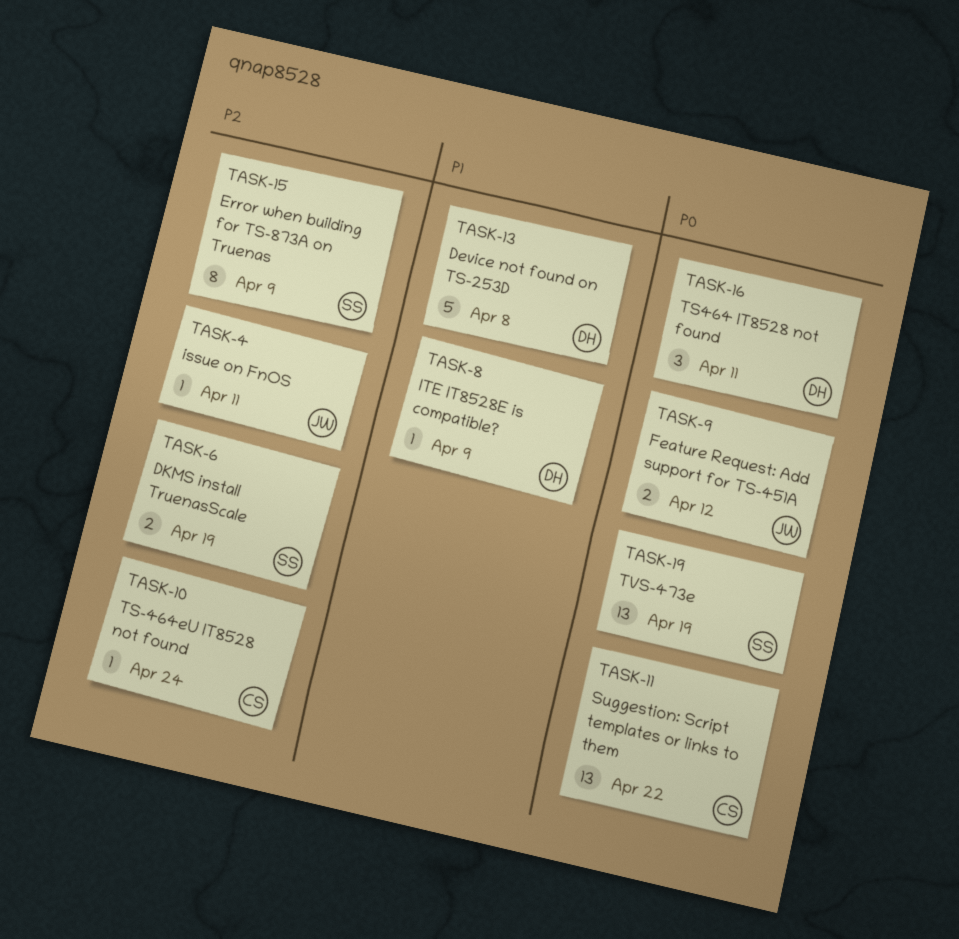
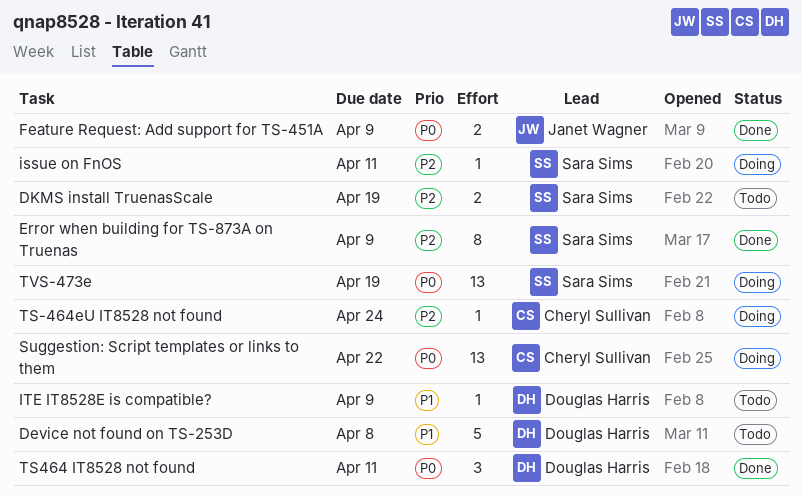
Feature Request: Add support for TS-451A, due: Apr 12 -> Apr 9
issue on FnOS, owner: Janet Wagner -> Sara Sims

